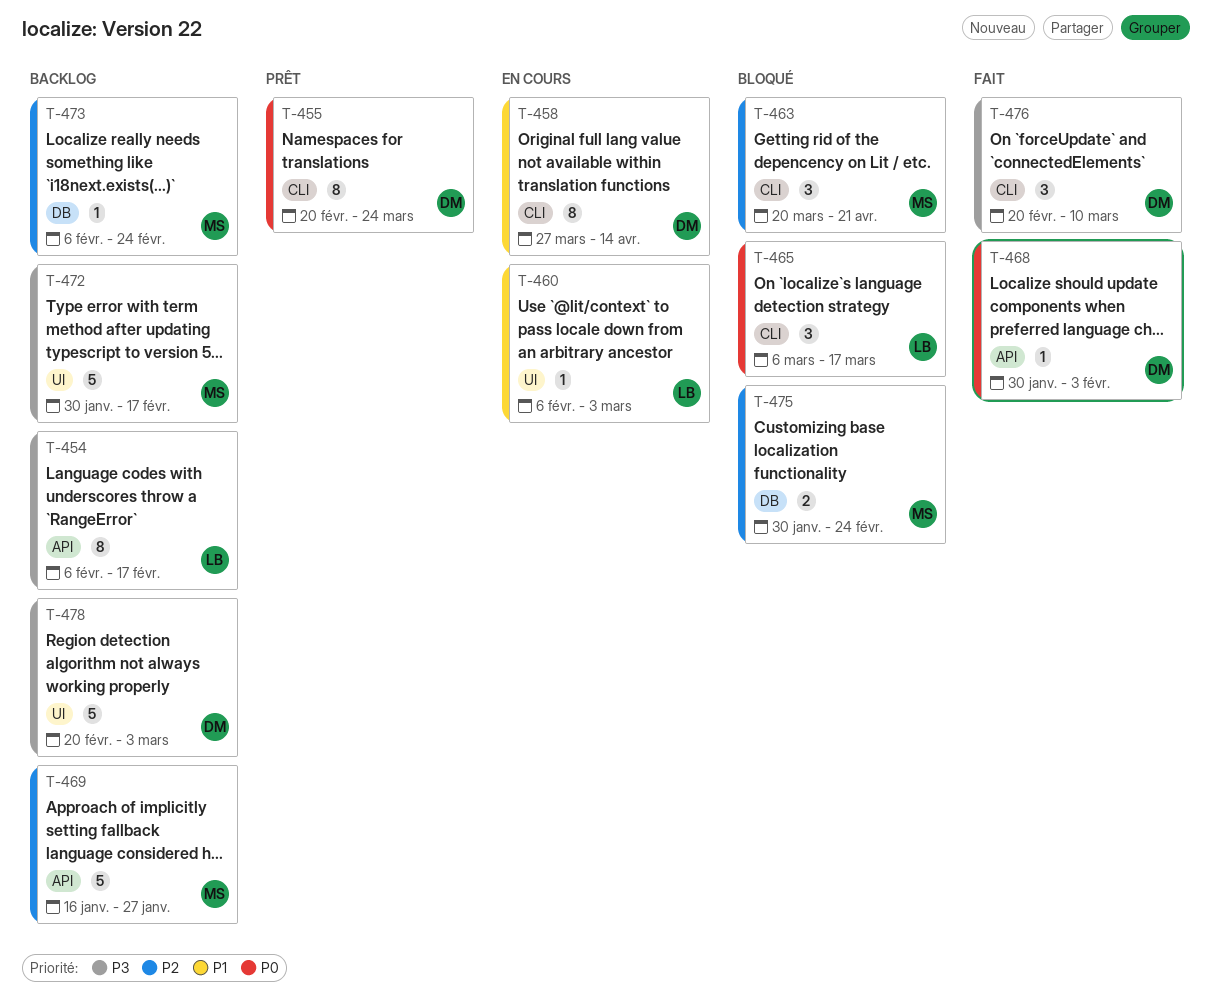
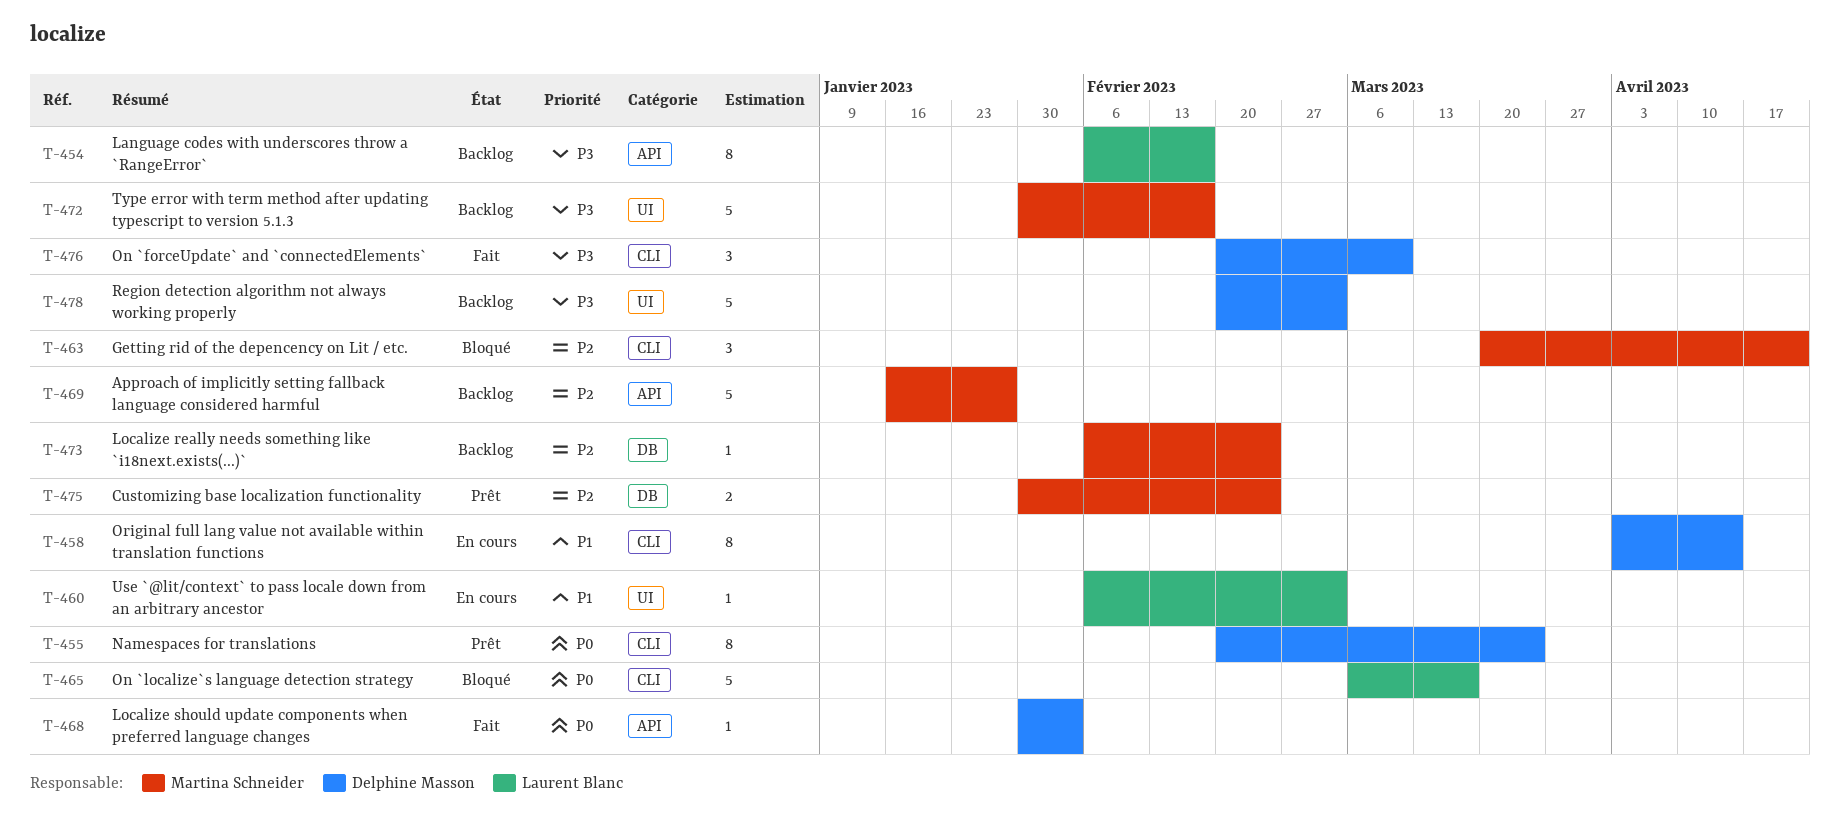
T-458, start: Mar 27 -> Apr 3
T-465, estimate: 3 -> 5
T-475, status: Bloqué -> Prêt

